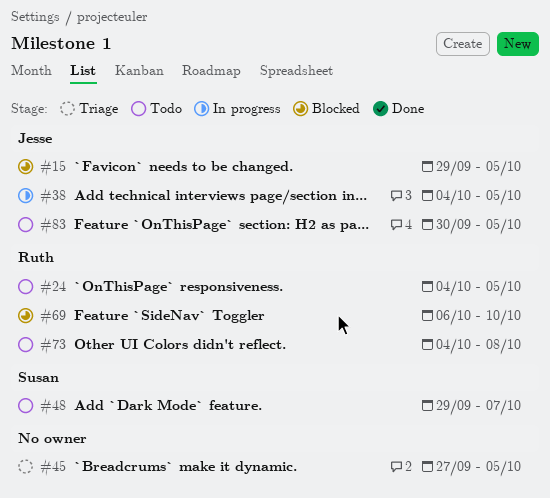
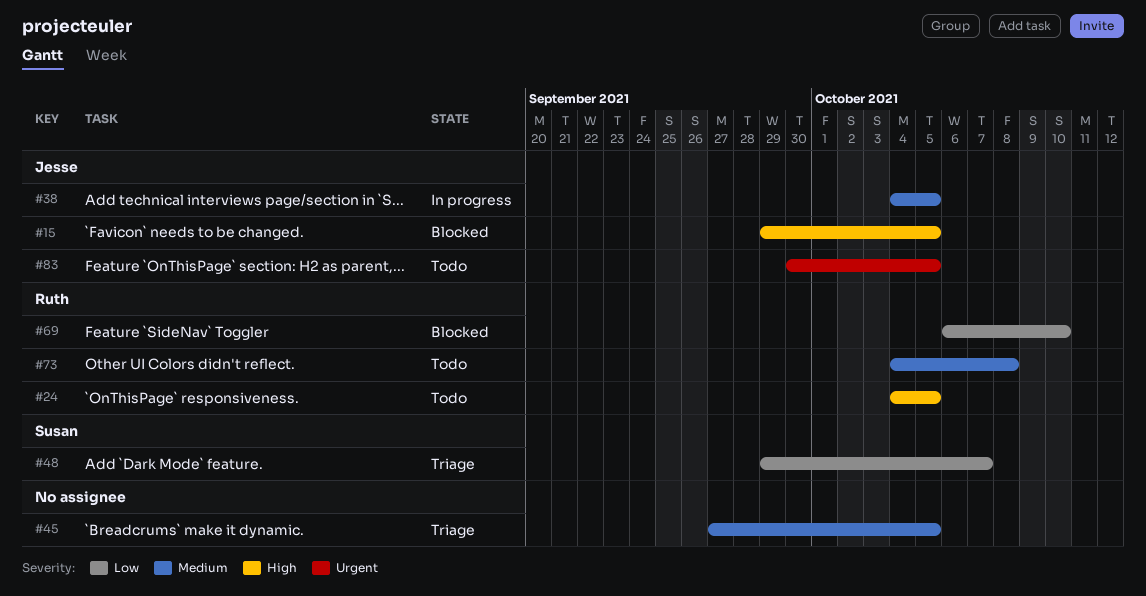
#48, status: Todo -> Triage

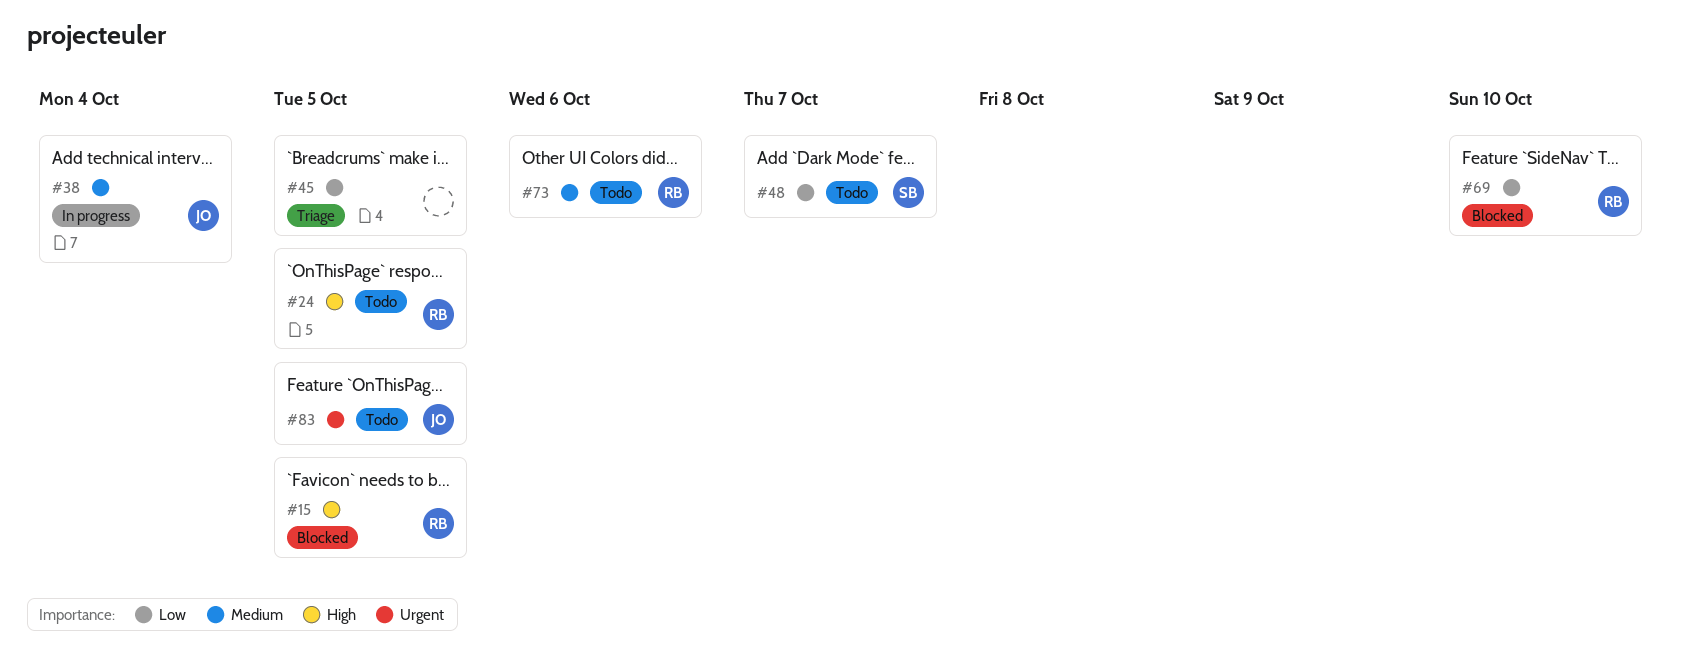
#15, owner: Jesse -> Ruth
#38, due: Oct 5 -> Oct 4
#45, priority: Medium -> Low
#48, status: Triage -> Todo
#73, due: Oct 8 -> Oct 6

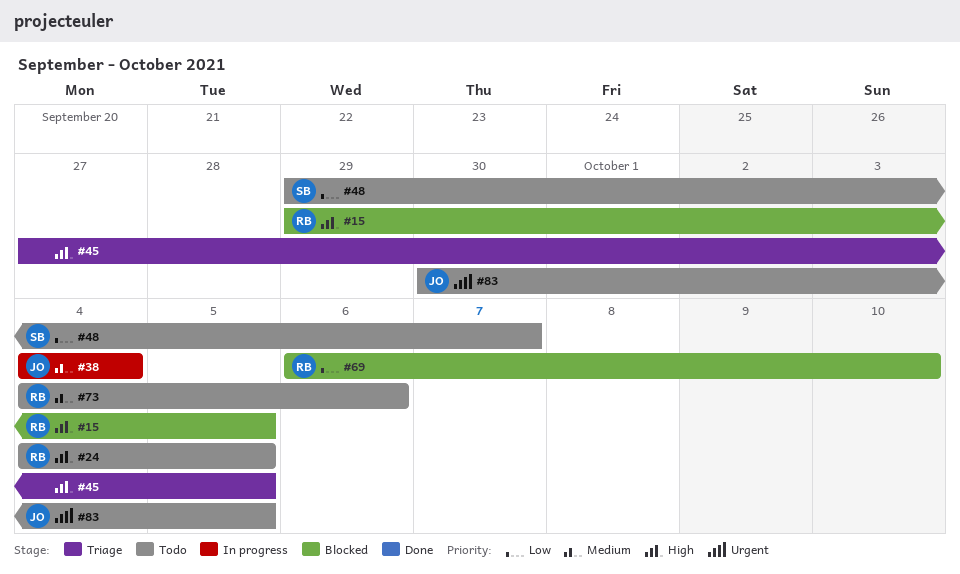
#45, priority: Low -> High

